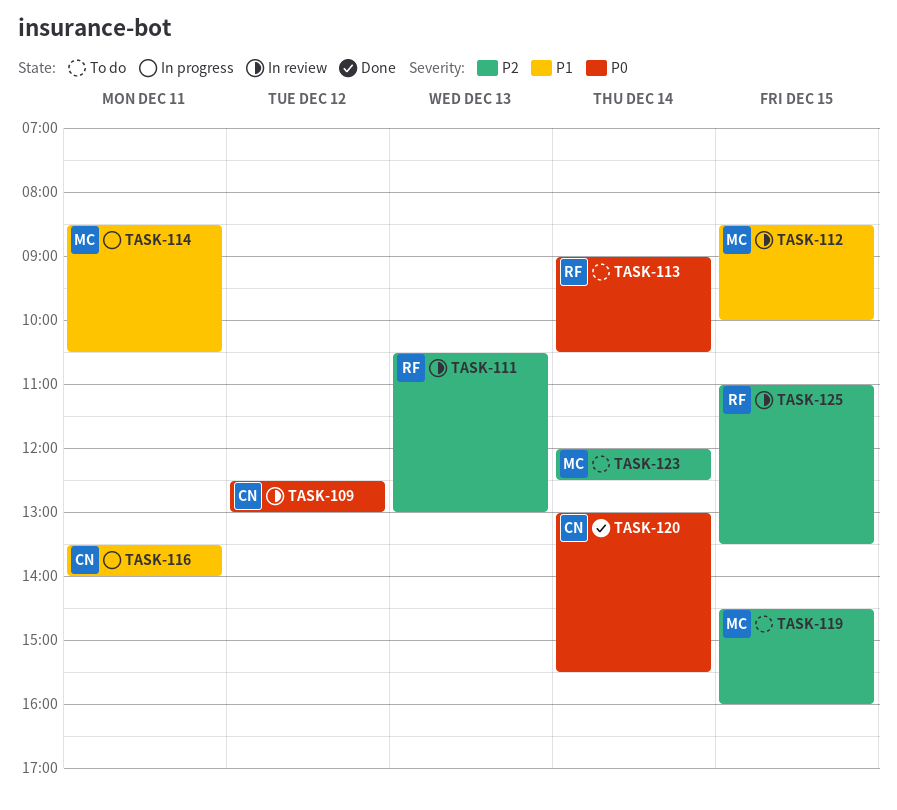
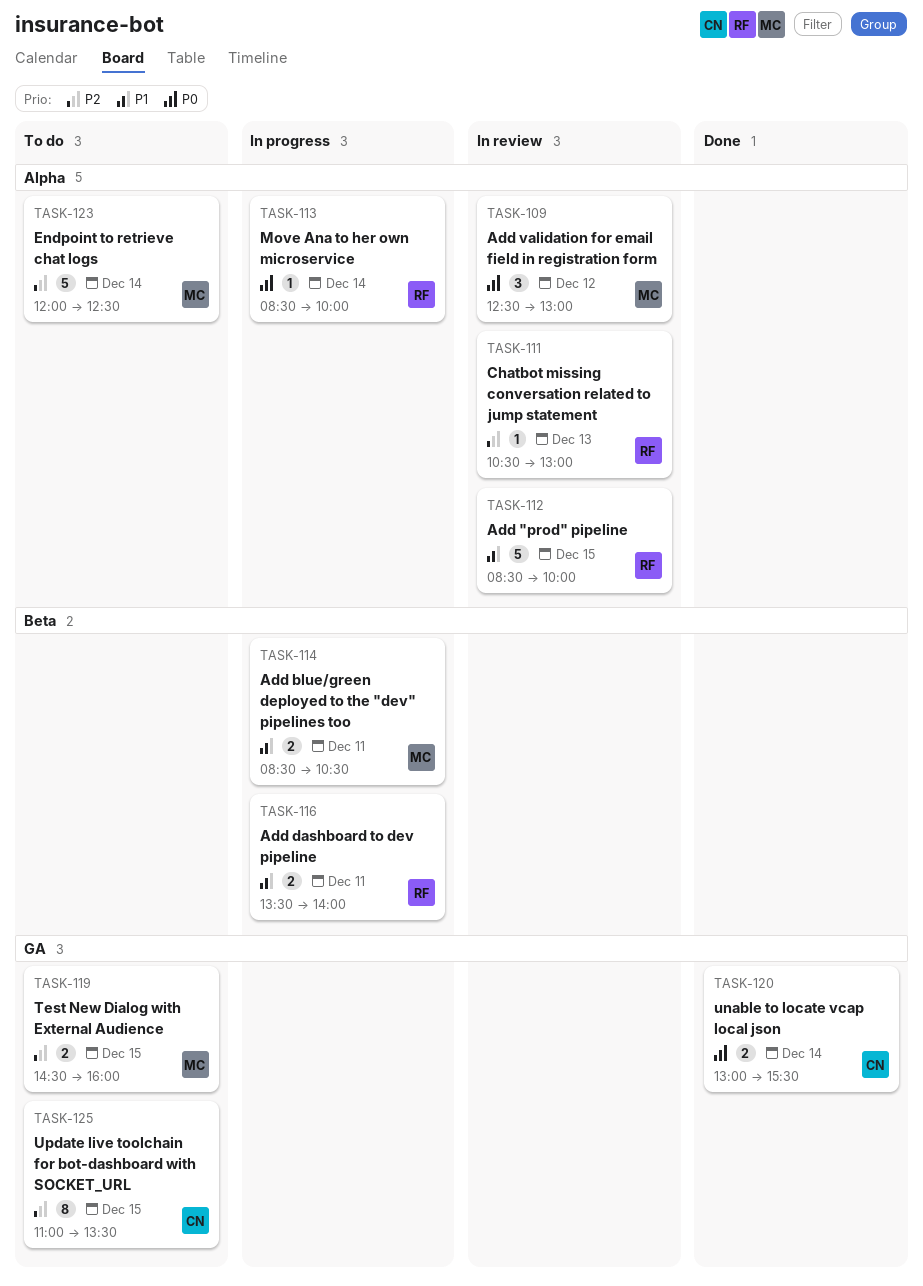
TASK-109, owner: CN -> MC
TASK-112, owner: MC -> RF
TASK-113, status: To do -> In progress
TASK-113, begins: 09:00 -> 08:30
TASK-113, ends: 10:30 -> 10:00
TASK-116, owner: CN -> RF
TASK-125, status: In review -> To do
TASK-125, owner: RF -> CN

